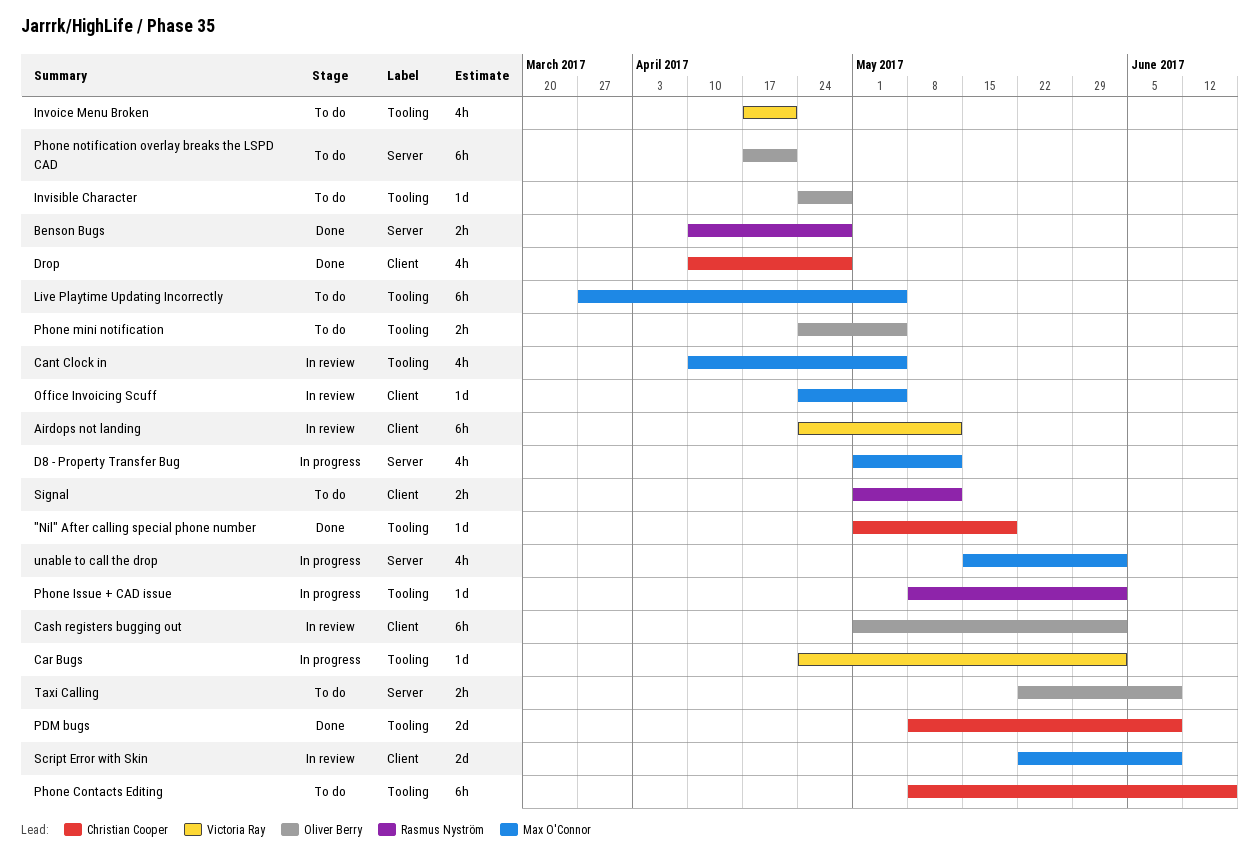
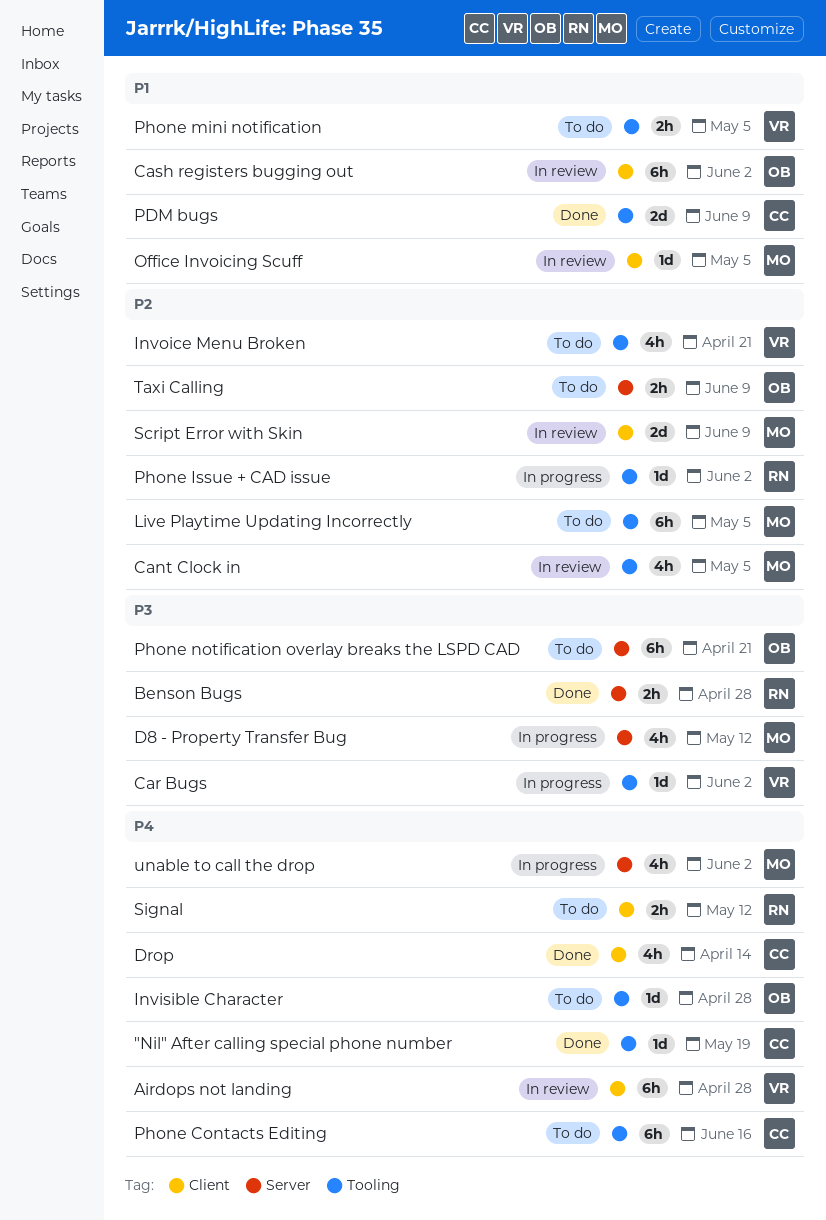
Airdops not landing, due: May 12 -> Apr 28
Drop, due: Apr 28 -> Apr 14
Phone mini notification, owner: Oliver Berry -> Victoria Ray

